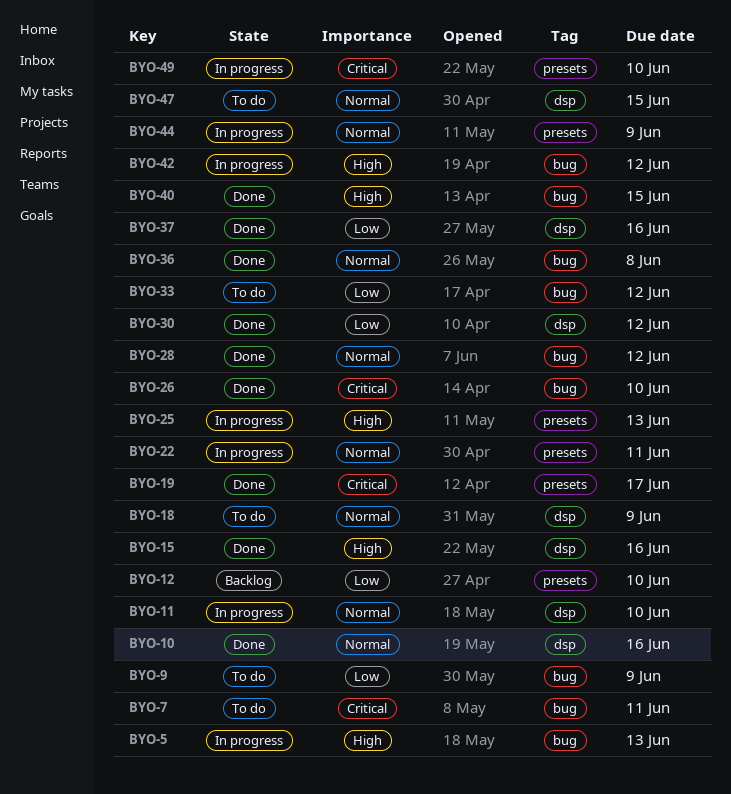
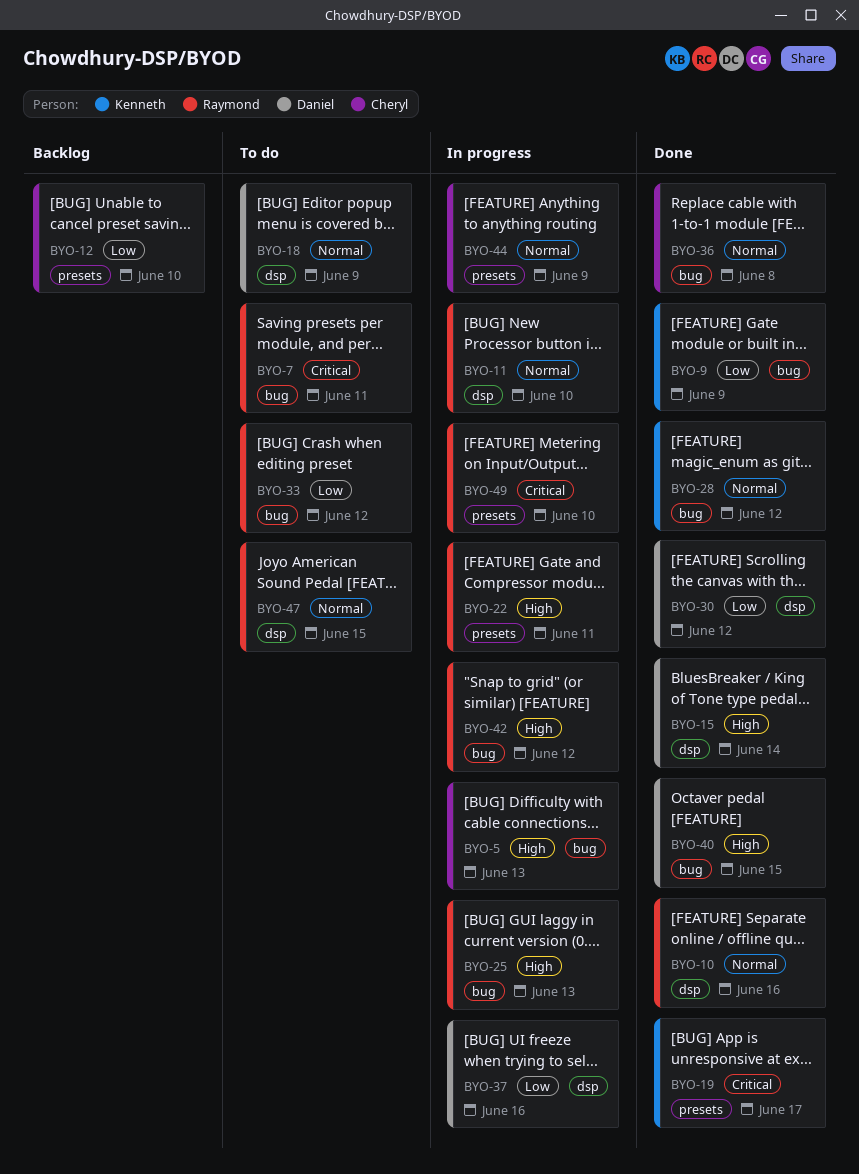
BYO-9, status: To do -> Done
BYO-15, due: Jun 16 -> Jun 14
BYO-22, priority: Normal -> High
BYO-25, label: presets -> bug
BYO-26: present -> none
BYO-37, status: Done -> In progress

